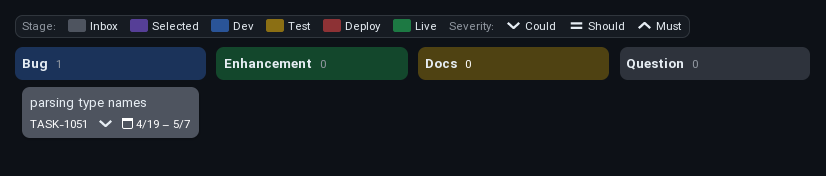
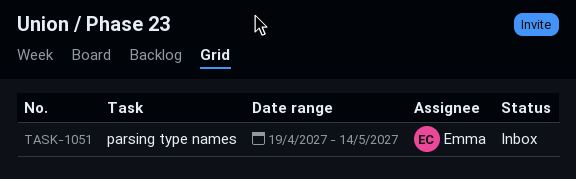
TASK-1051, due: May 7 -> May 14

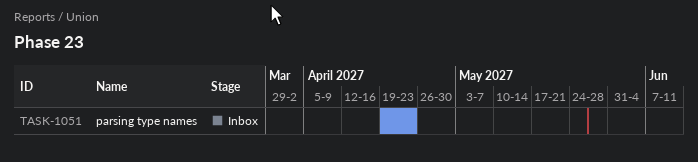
TASK-1051, due: May 14 -> Apr 23

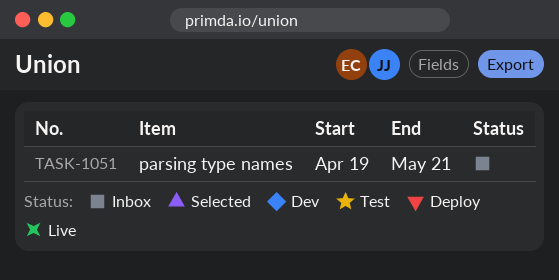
TASK-1051, due: Apr 23 -> May 21

